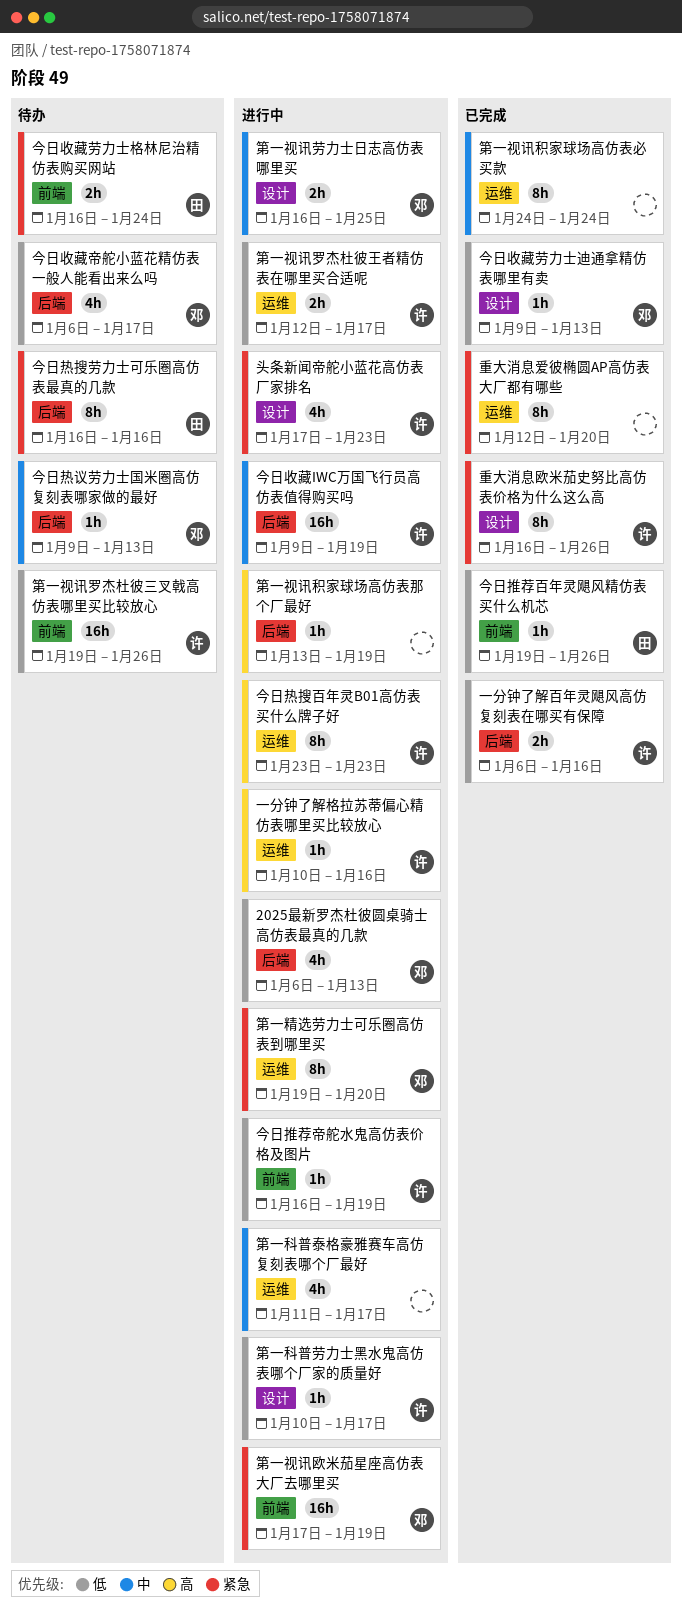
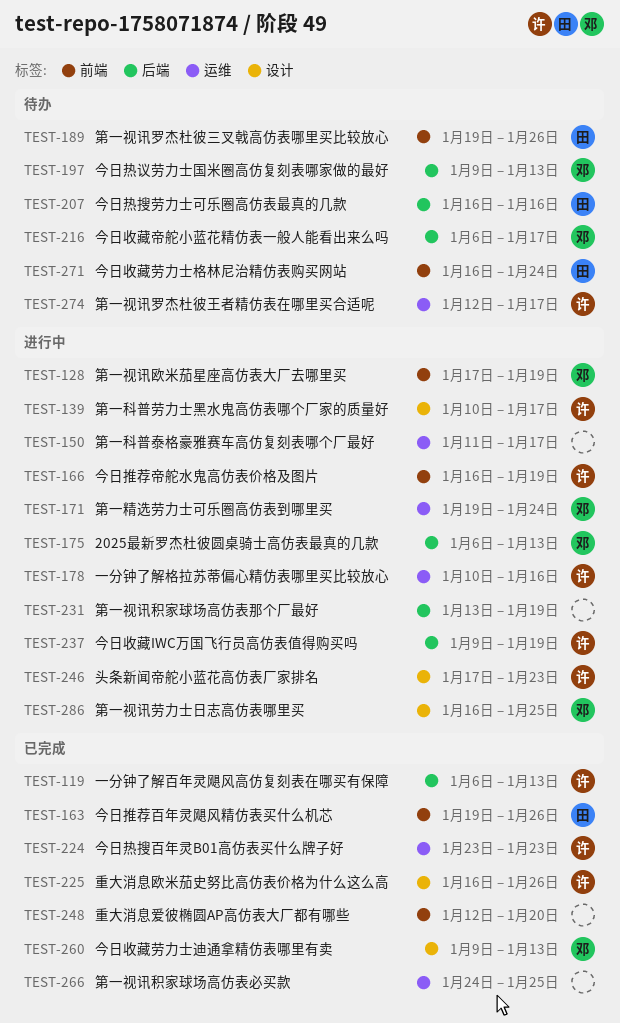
一分钟了解百年灵飓风高仿复刻表在哪买有保障, due: Jan 16 -> Jan 13
今日热搜百年灵B01高仿表买什么牌子好, status: 进行中 -> 已完成
第一精选劳力士可乐圈高仿表到哪里买, due: Jan 20 -> Jan 24
第一视讯积家球场高仿表必买款, due: Jan 24 -> Jan 25
第一视讯罗杰杜彼三叉戟高仿表哪里买比较放心, owner: 许 -> 田
第一视讯罗杰杜彼王者精仿表在哪里买合适呢, status: 进行中 -> 待办
重大消息爱彼椭圆AP高仿表大厂都有哪些, label: 运维 -> 前端

